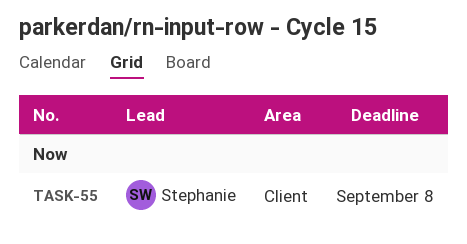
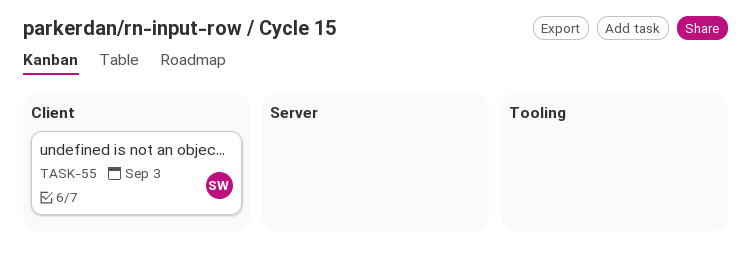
TASK-55, due: Sep 8 -> Sep 3

